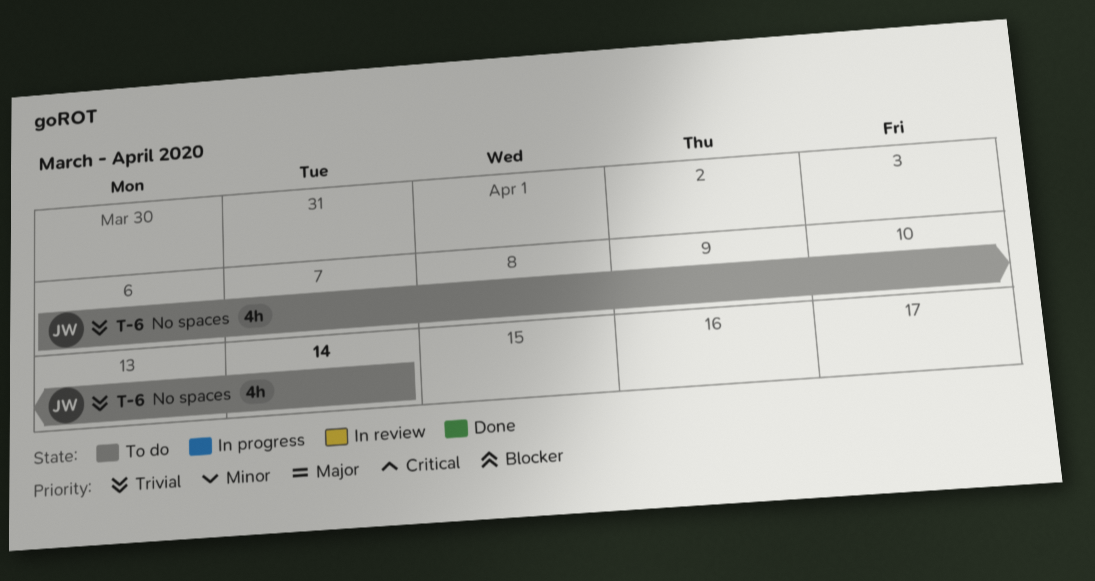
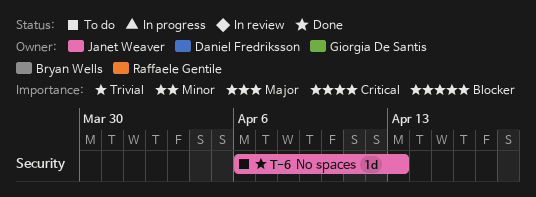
T-6, estimate: 4h -> 1d
T-6, due: Apr 14 -> Apr 13

